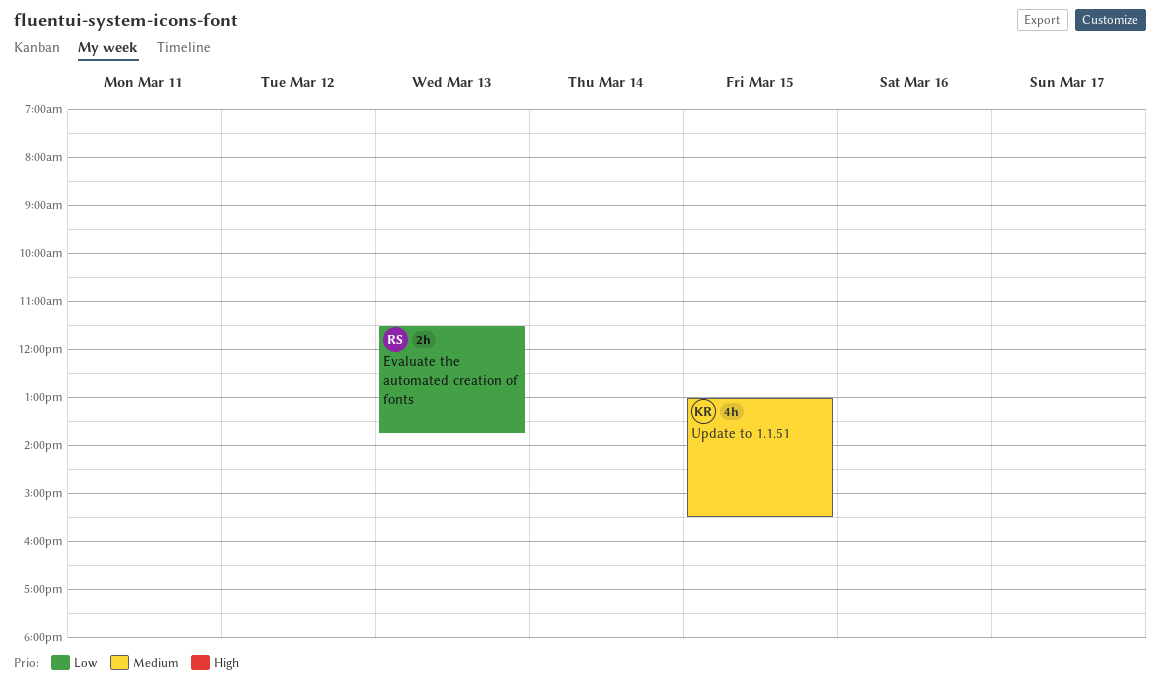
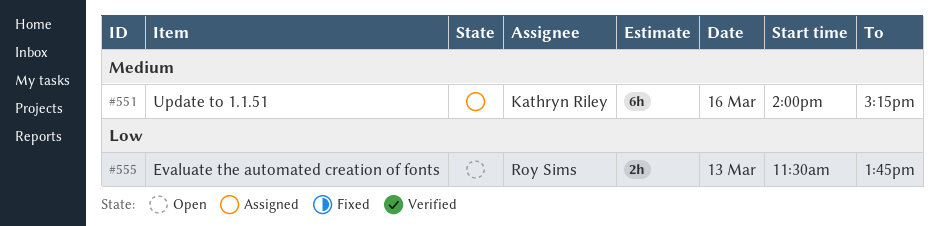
Update to 1.1.51, estimate: 4h -> 6h
Update to 1.1.51, day: Mar 15 -> Mar 16
Update to 1.1.51, begins: 13:00 -> 14:00
Update to 1.1.51, ends: 15:30 -> 15:15

